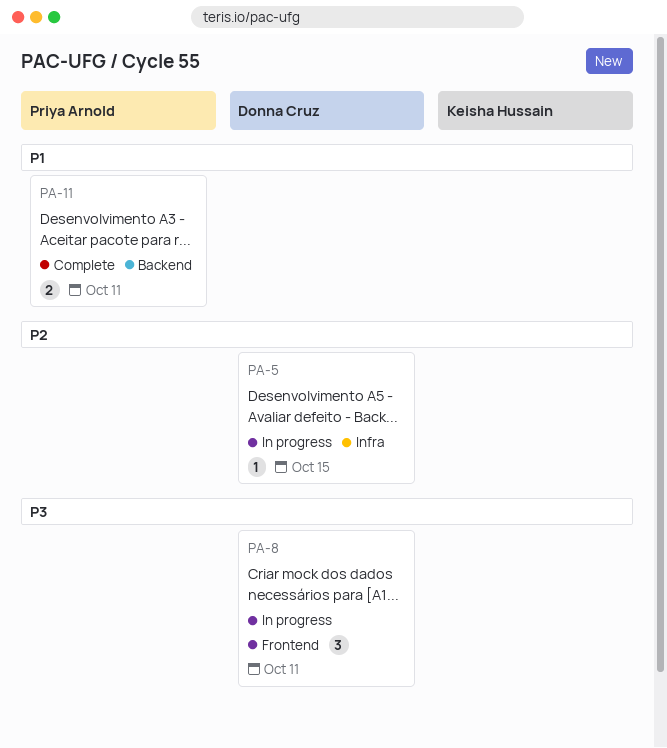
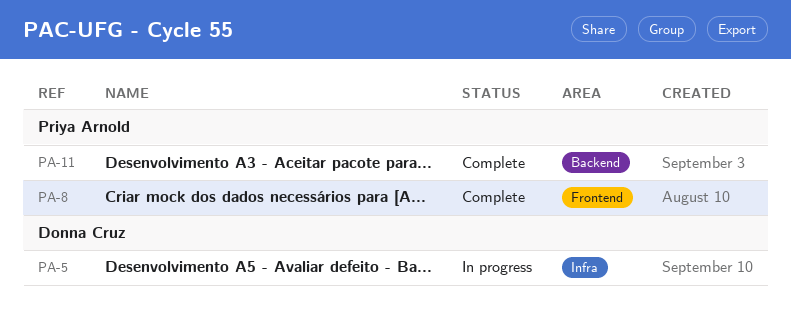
PA-8, status: In progress -> Complete
PA-8, owner: Donna Cruz -> Priya Arnold

